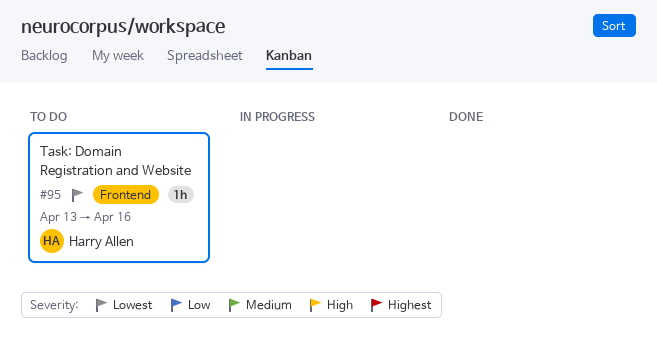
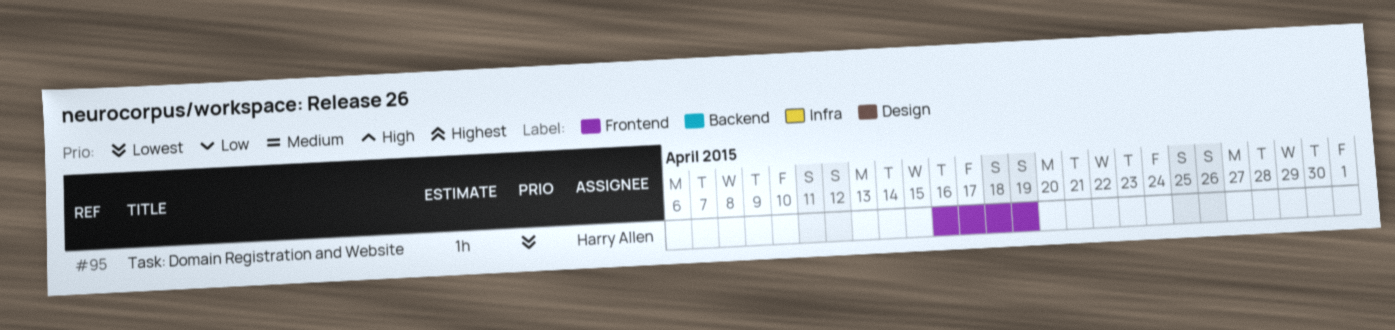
#95, start: Apr 13 -> Apr 16
#95, due: Apr 16 -> Apr 19

